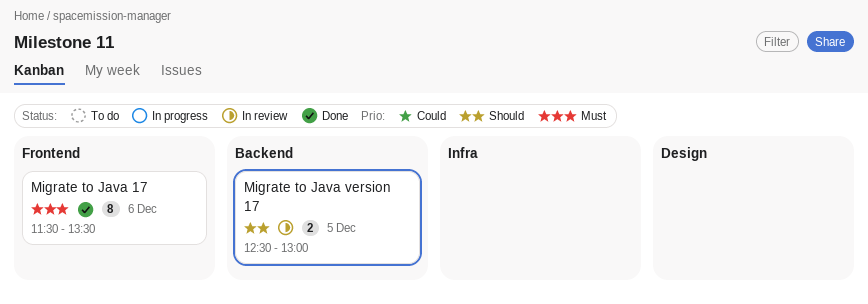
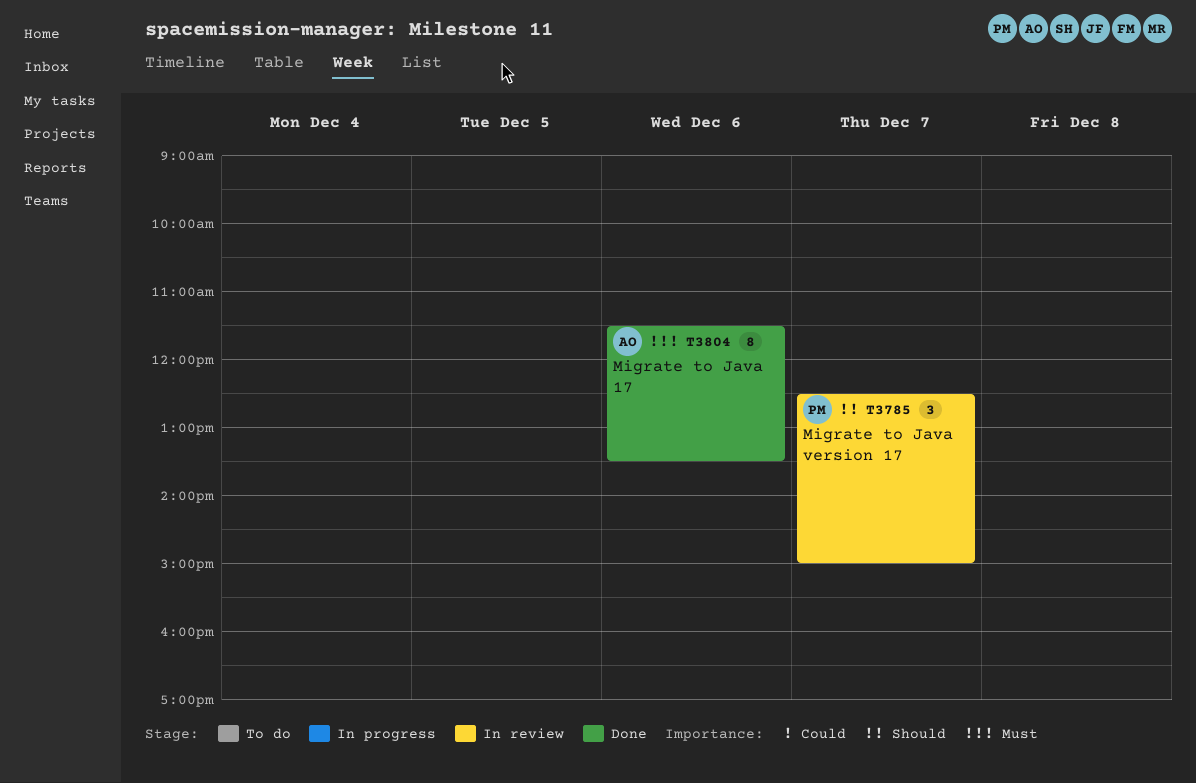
Migrate to Java version 17, estimate: 2 -> 3
Migrate to Java version 17, day: Dec 5 -> Dec 7
Migrate to Java version 17, ends: 13:00 -> 15:00

